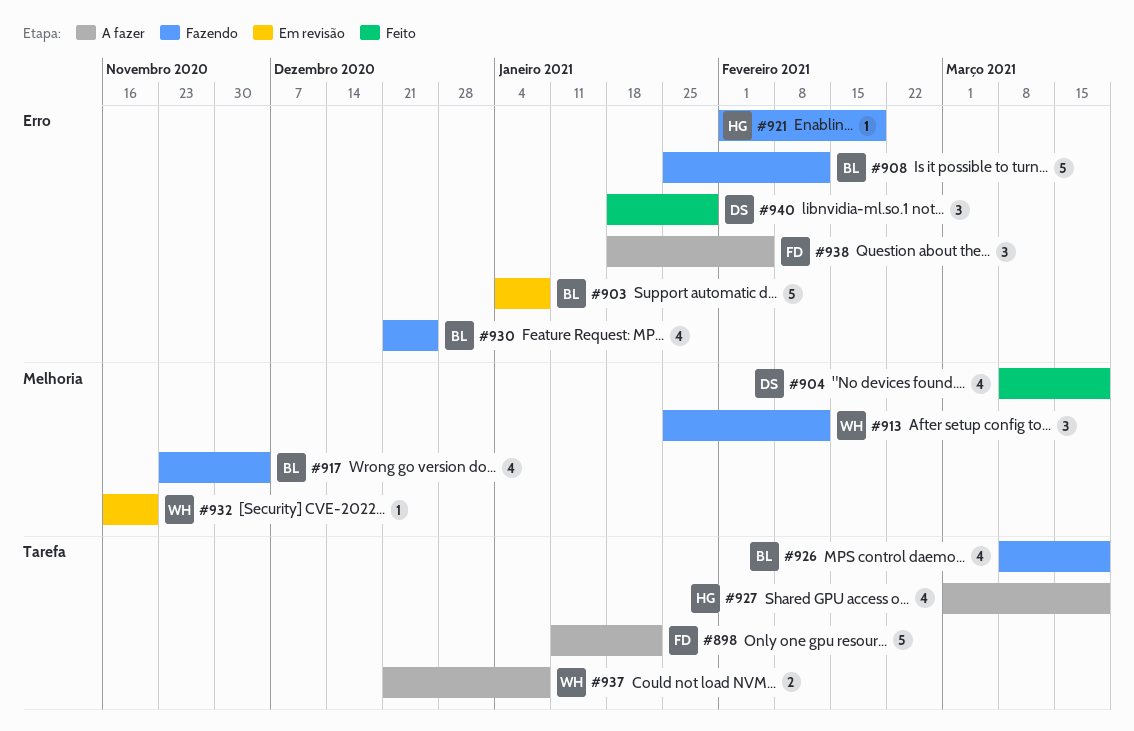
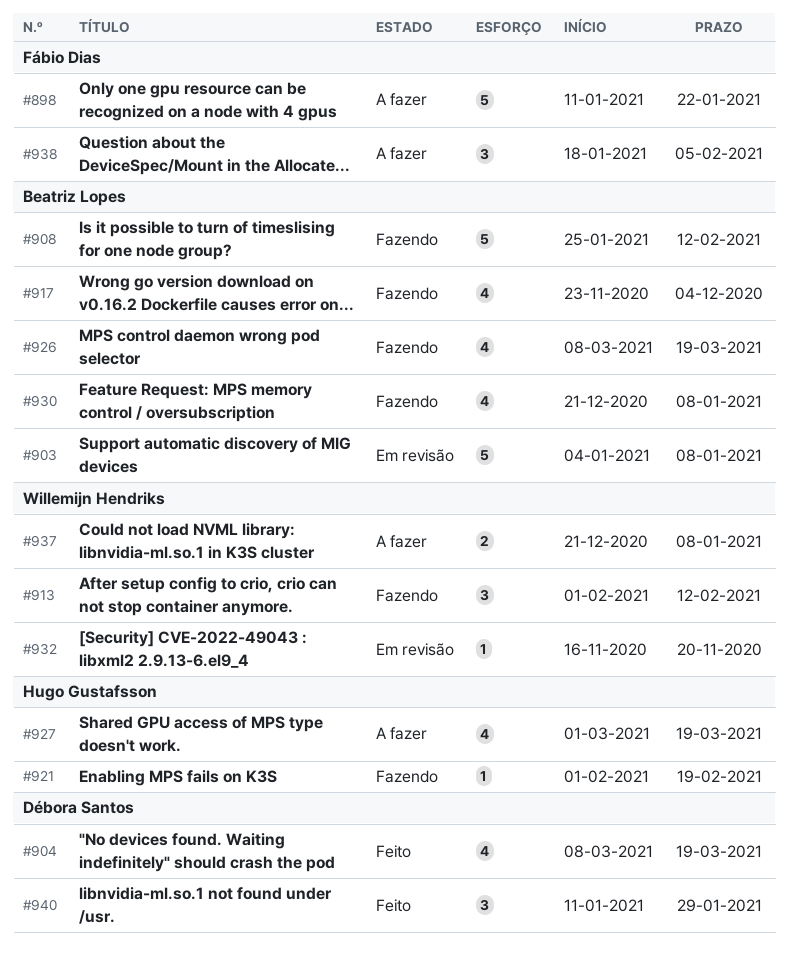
#913, start: Jan 25 -> Feb 1
#930, due: Dec 25 -> Jan 8
#940, start: Jan 18 -> Jan 11

